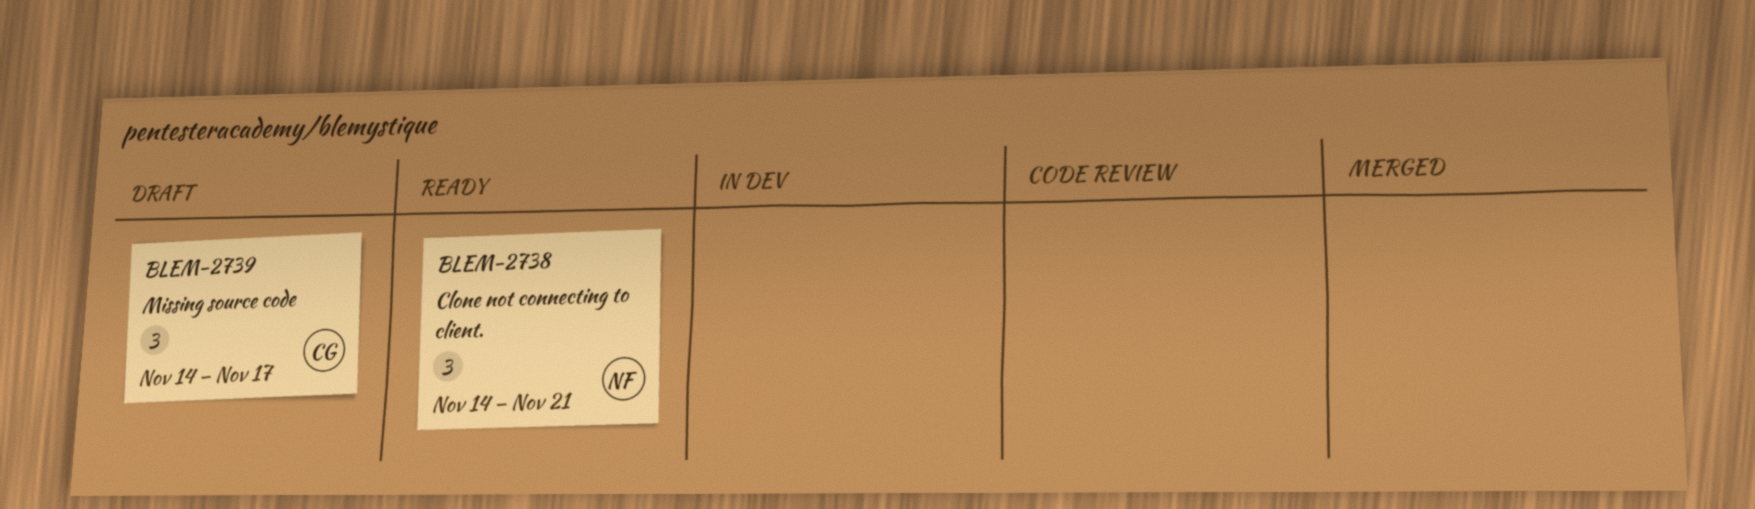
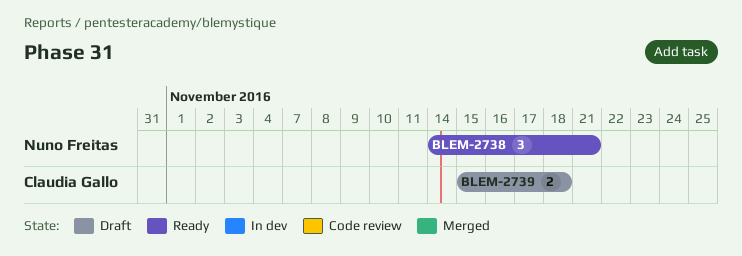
BLEM-2739, estimate: 3 -> 2
BLEM-2739, start: Nov 14 -> Nov 15
BLEM-2739, due: Nov 17 -> Nov 18

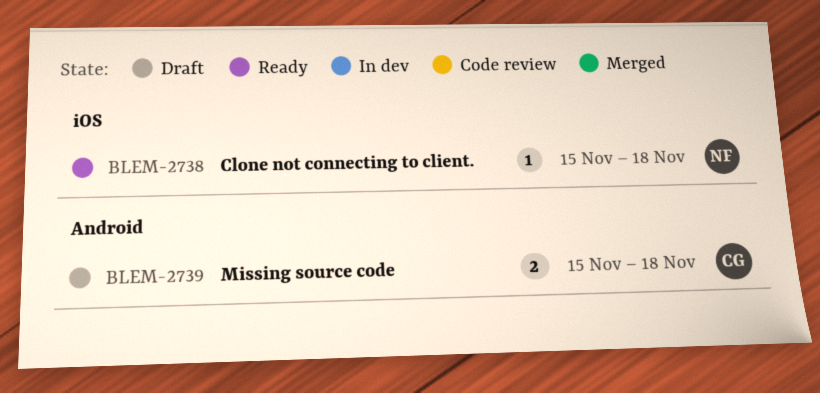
BLEM-2738, estimate: 3 -> 1
BLEM-2738, start: Nov 14 -> Nov 15
BLEM-2738, due: Nov 21 -> Nov 18

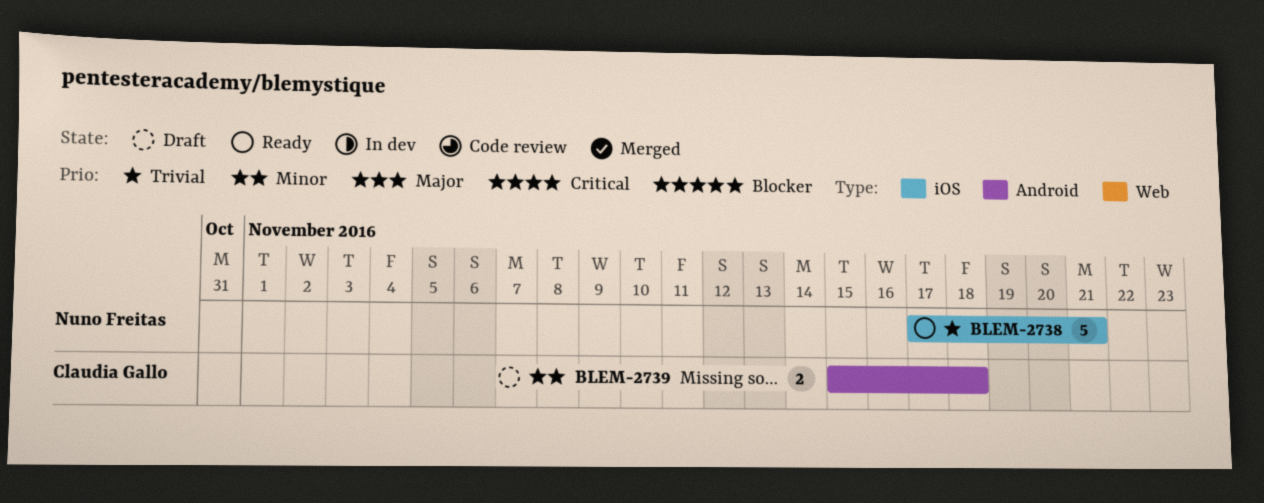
BLEM-2738, estimate: 1 -> 5
BLEM-2738, start: Nov 15 -> Nov 17
BLEM-2738, due: Nov 18 -> Nov 21

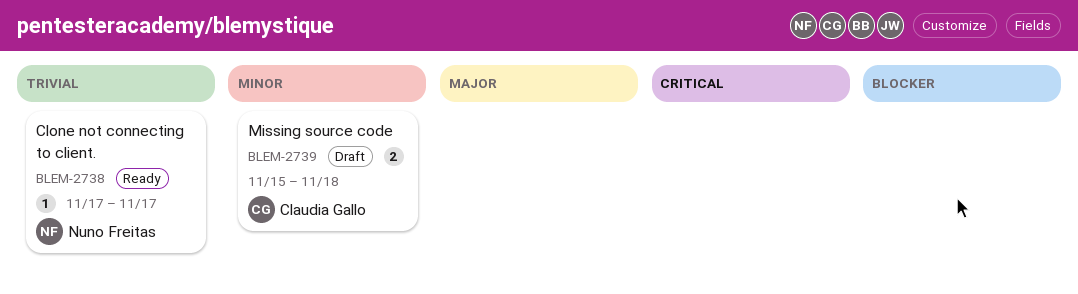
BLEM-2738, estimate: 5 -> 1
BLEM-2738, due: Nov 21 -> Nov 17

